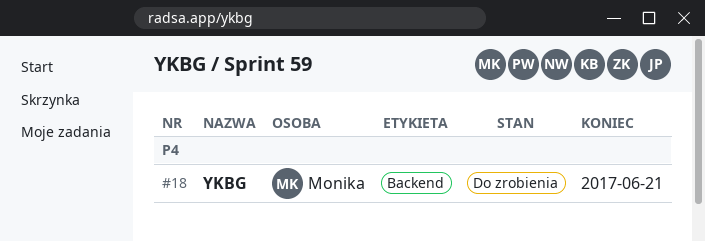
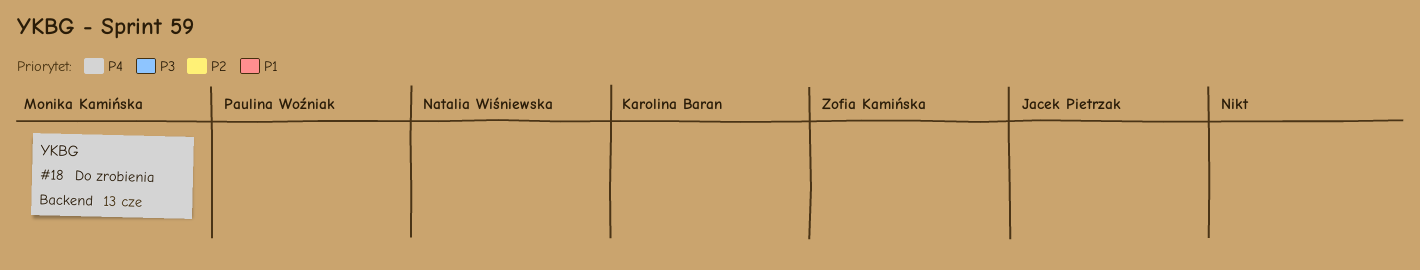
#18, due: Jun 21 -> Jun 13

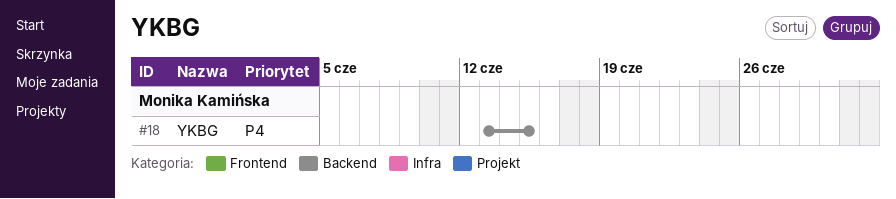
#18, due: Jun 13 -> Jun 15

